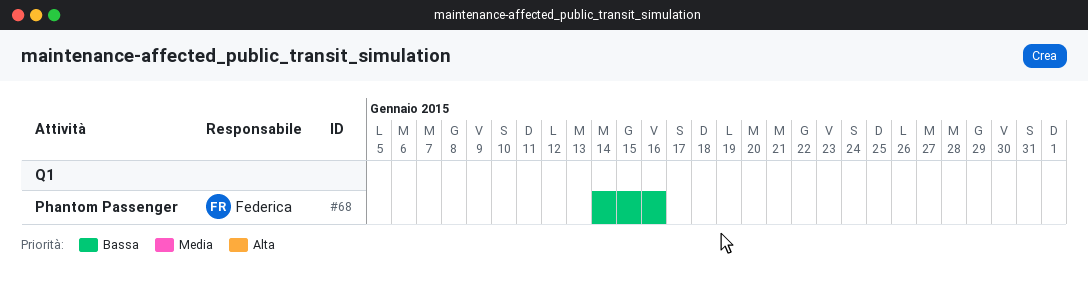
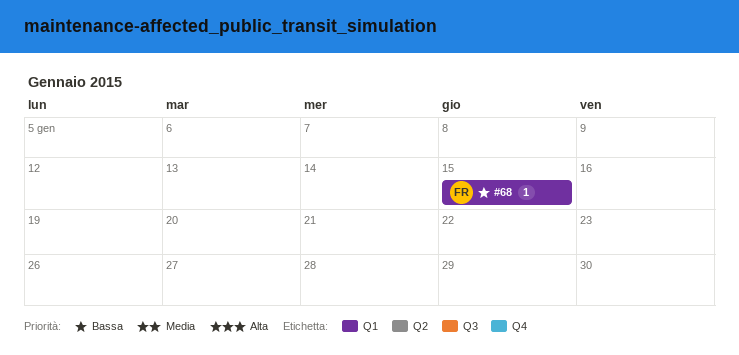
#68, start: Jan 14 -> Jan 15
#68, due: Jan 16 -> Jan 15

